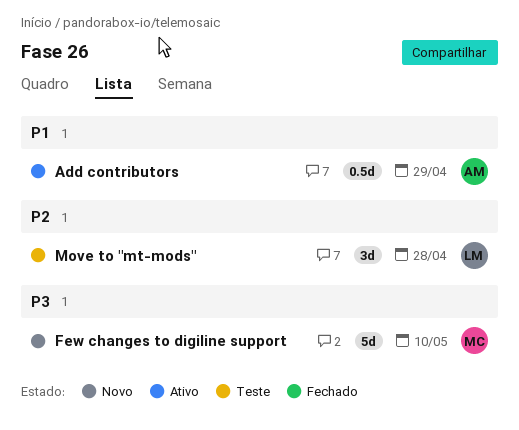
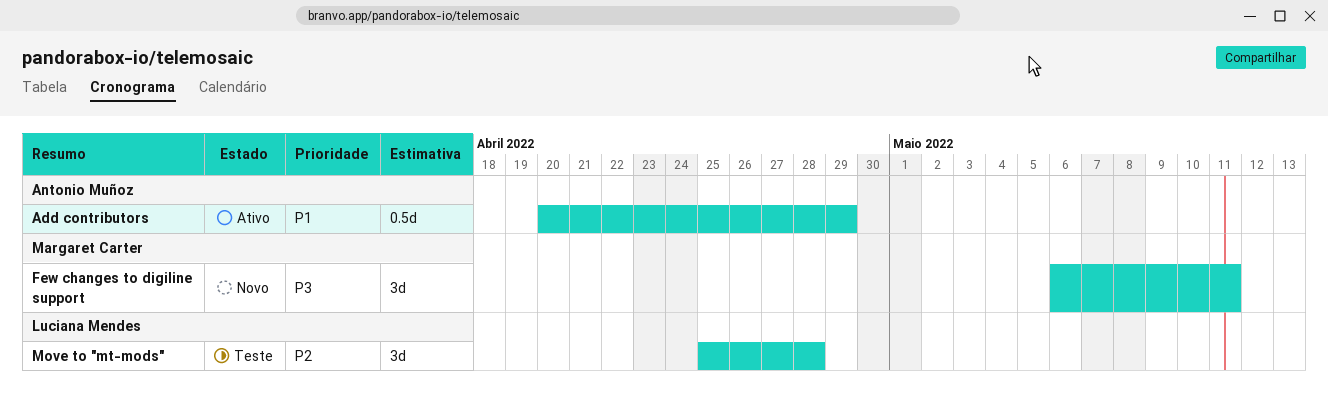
Few changes to digiline support, estimate: 5d -> 3d
Few changes to digiline support, due: May 10 -> May 11

